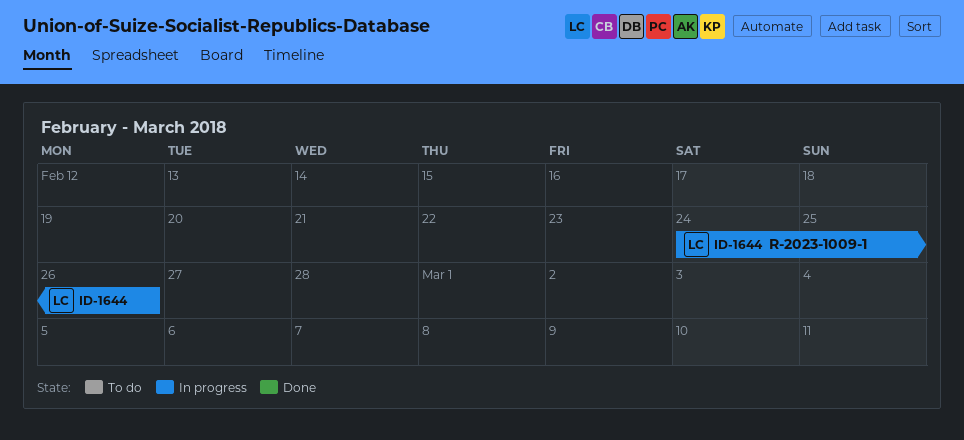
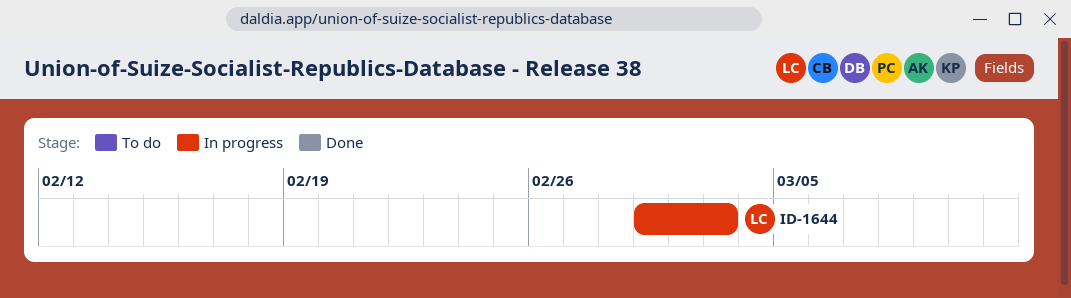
ID-1644, start: Feb 24 -> Mar 1
ID-1644, due: Feb 26 -> Mar 3

